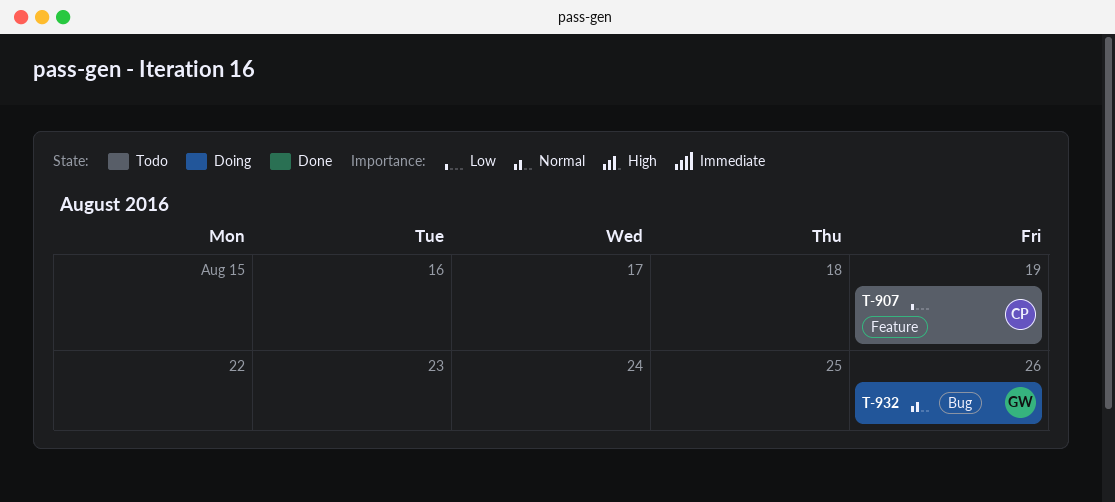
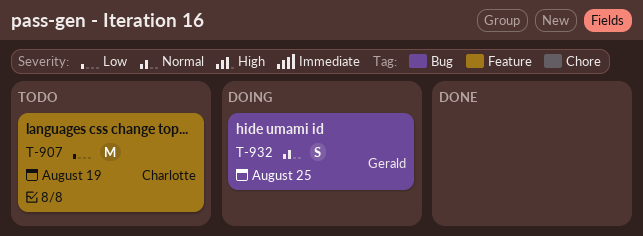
T-932, due: Aug 26 -> Aug 25

